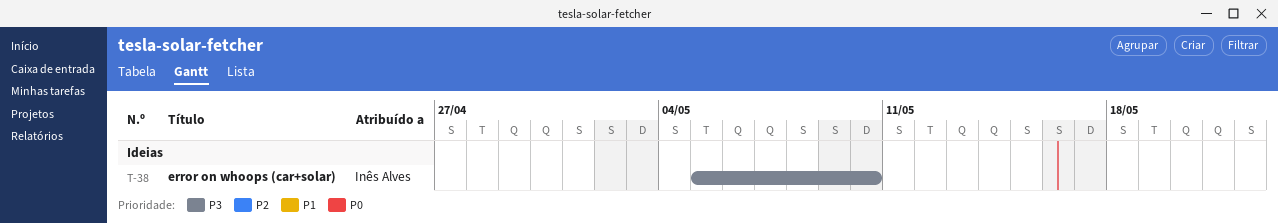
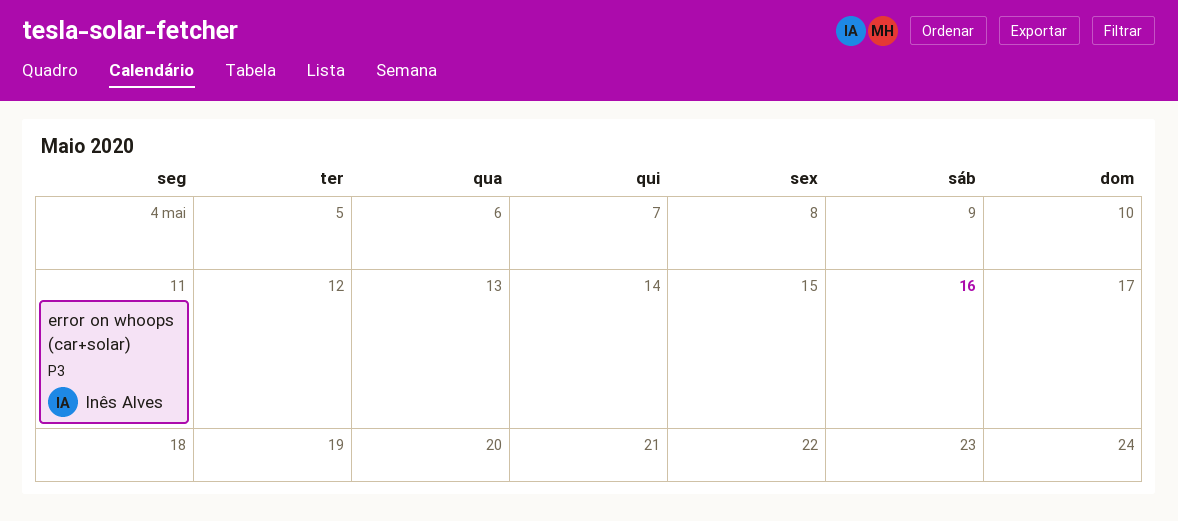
error on whoops (car+solar), due: May 10 -> May 11

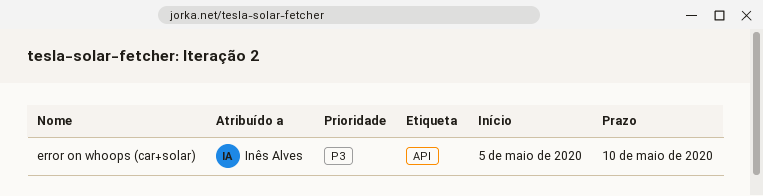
error on whoops (car+solar), due: May 11 -> May 10

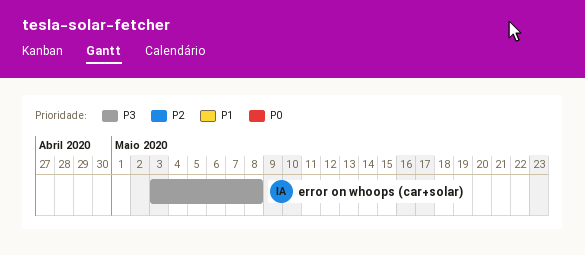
error on whoops (car+solar), start: May 5 -> May 3
error on whoops (car+solar), due: May 10 -> May 8

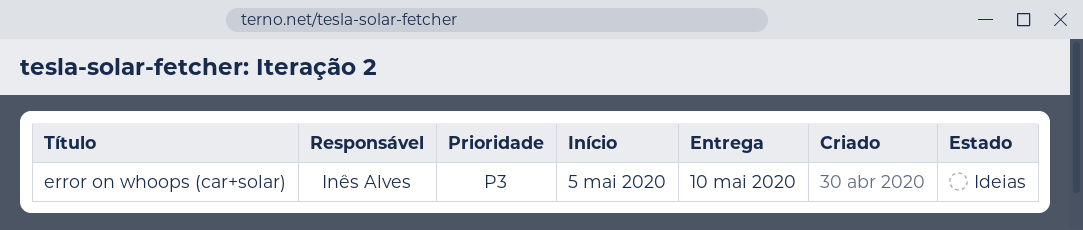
error on whoops (car+solar), start: May 3 -> May 5
error on whoops (car+solar), due: May 8 -> May 10

